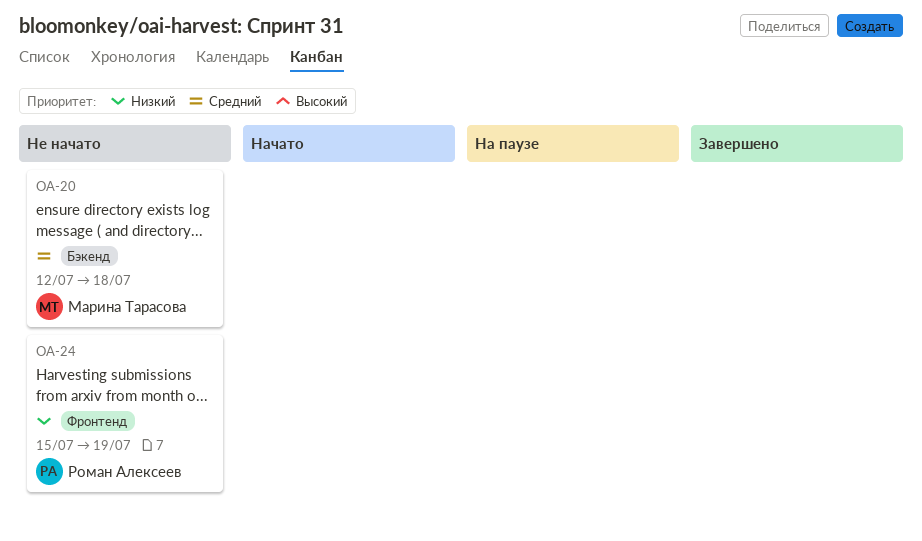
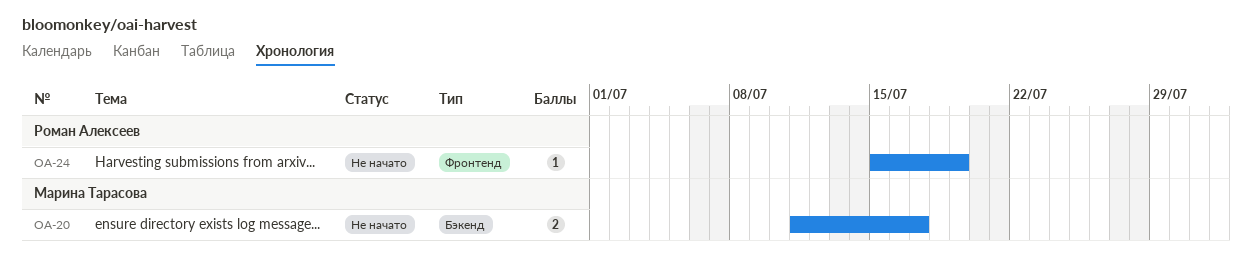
OA-20, start: Jul 12 -> Jul 11
OA-20, due: Jul 18 -> Jul 17

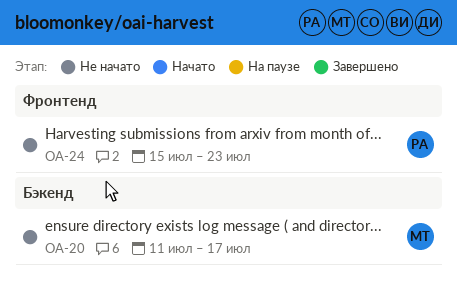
OA-24, due: Jul 19 -> Jul 23

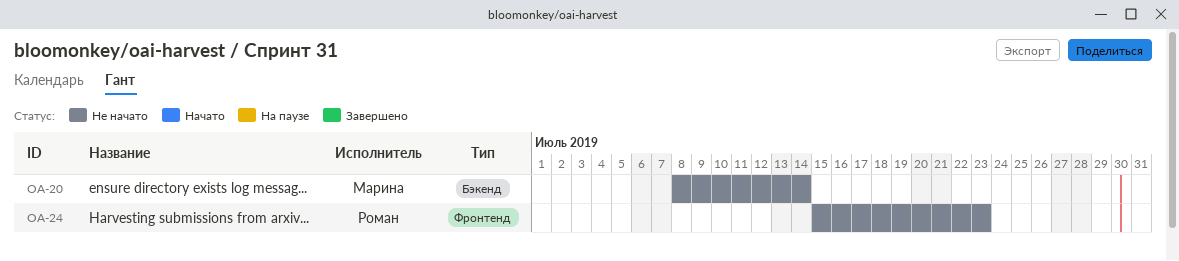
OA-20, start: Jul 11 -> Jul 8
OA-20, due: Jul 17 -> Jul 14

